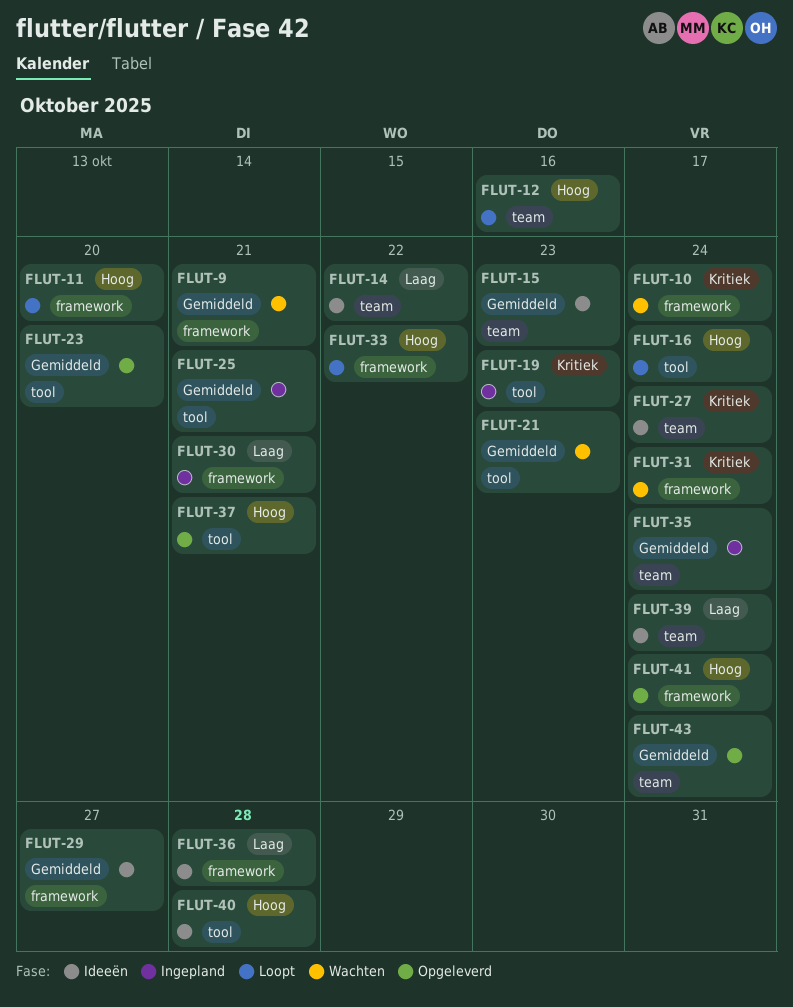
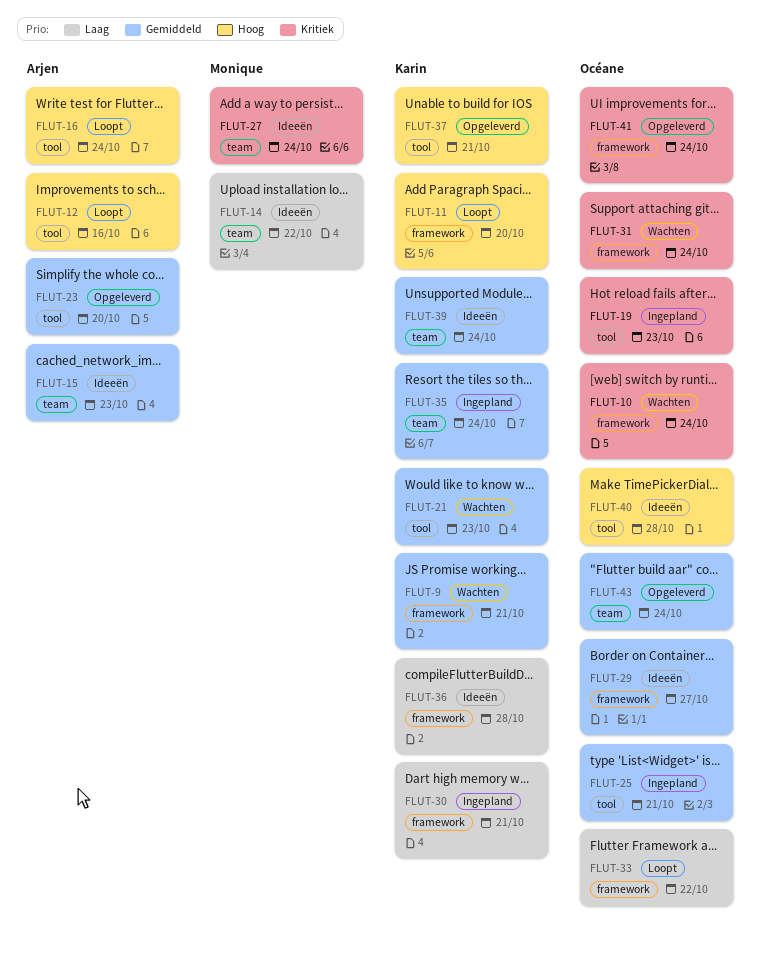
FLUT-12, label: team -> tool
FLUT-33, priority: Hoog -> Laag
FLUT-39, priority: Laag -> Gemiddeld
FLUT-41, priority: Hoog -> Kritiek

